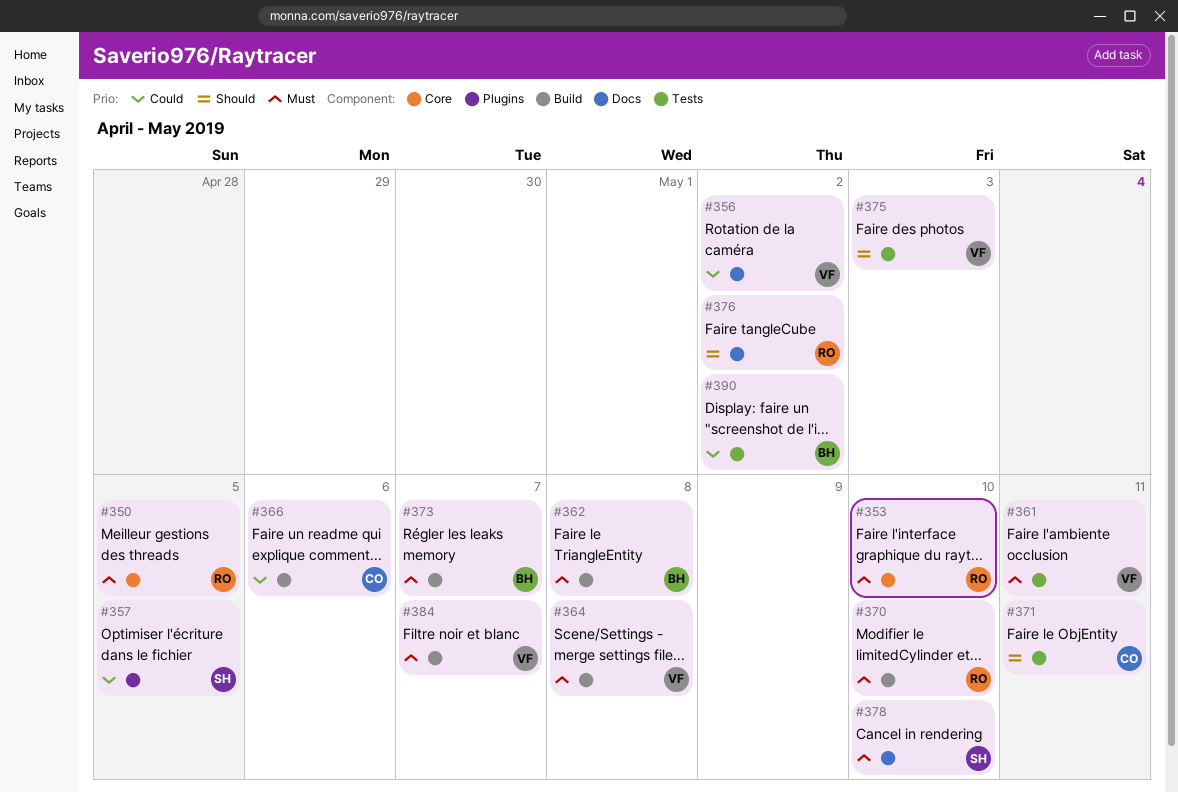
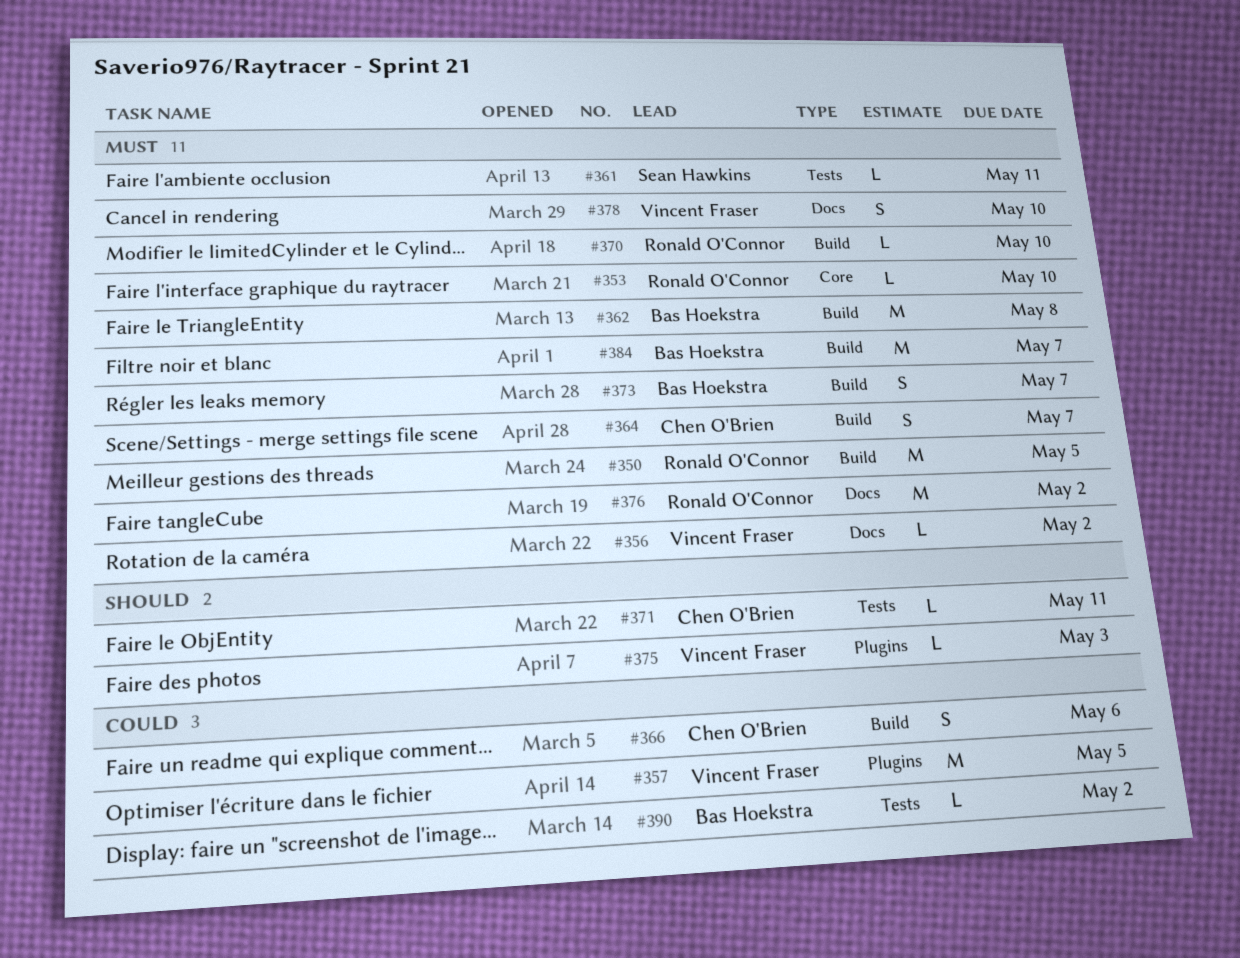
#350, label: Core -> Build
#356, priority: Could -> Must
#357, owner: Sean Hawkins -> Vincent Fraser
#361, owner: Vincent Fraser -> Sean Hawkins
#364, owner: Vincent Fraser -> Chen O'Brien
#364, due: May 8 -> May 7
#375, label: Tests -> Plugins
#376, priority: Should -> Must
#378, owner: Sean Hawkins -> Vincent Fraser
#384, owner: Vincent Fraser -> Bas Hoekstra

